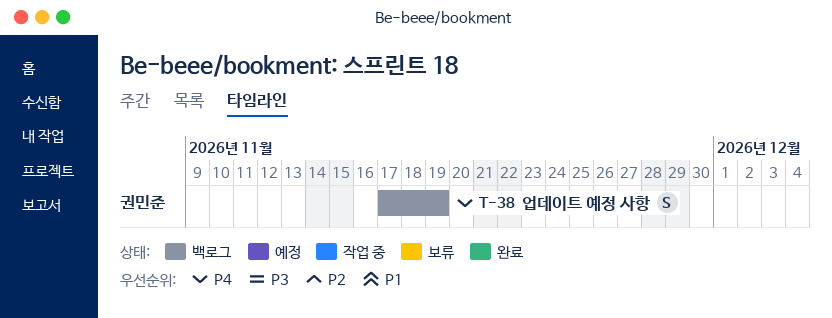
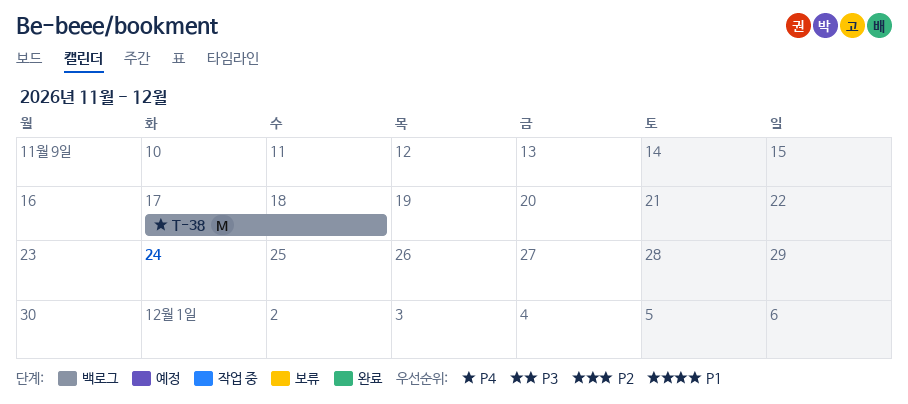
T-38, estimate: S -> M
T-38, due: Nov 19 -> Nov 18

